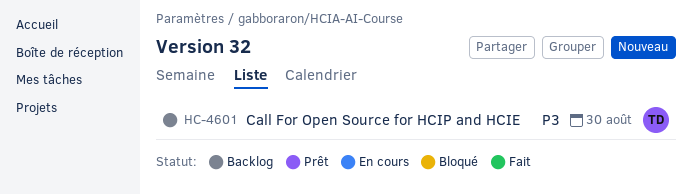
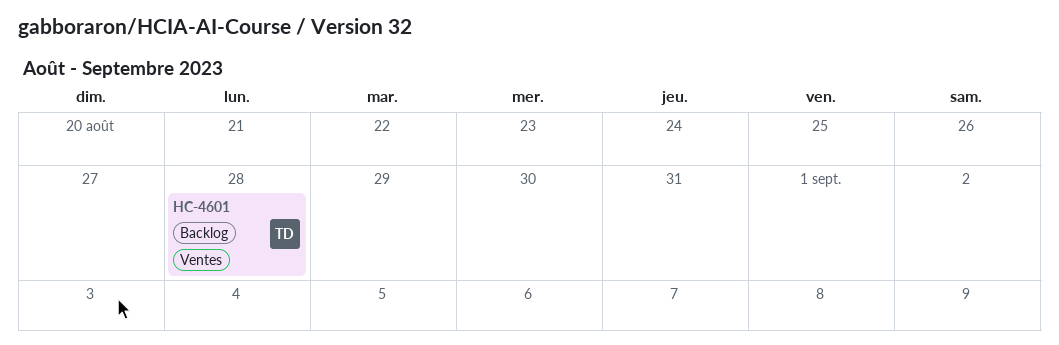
HC-4601, due: Aug 30 -> Aug 28

